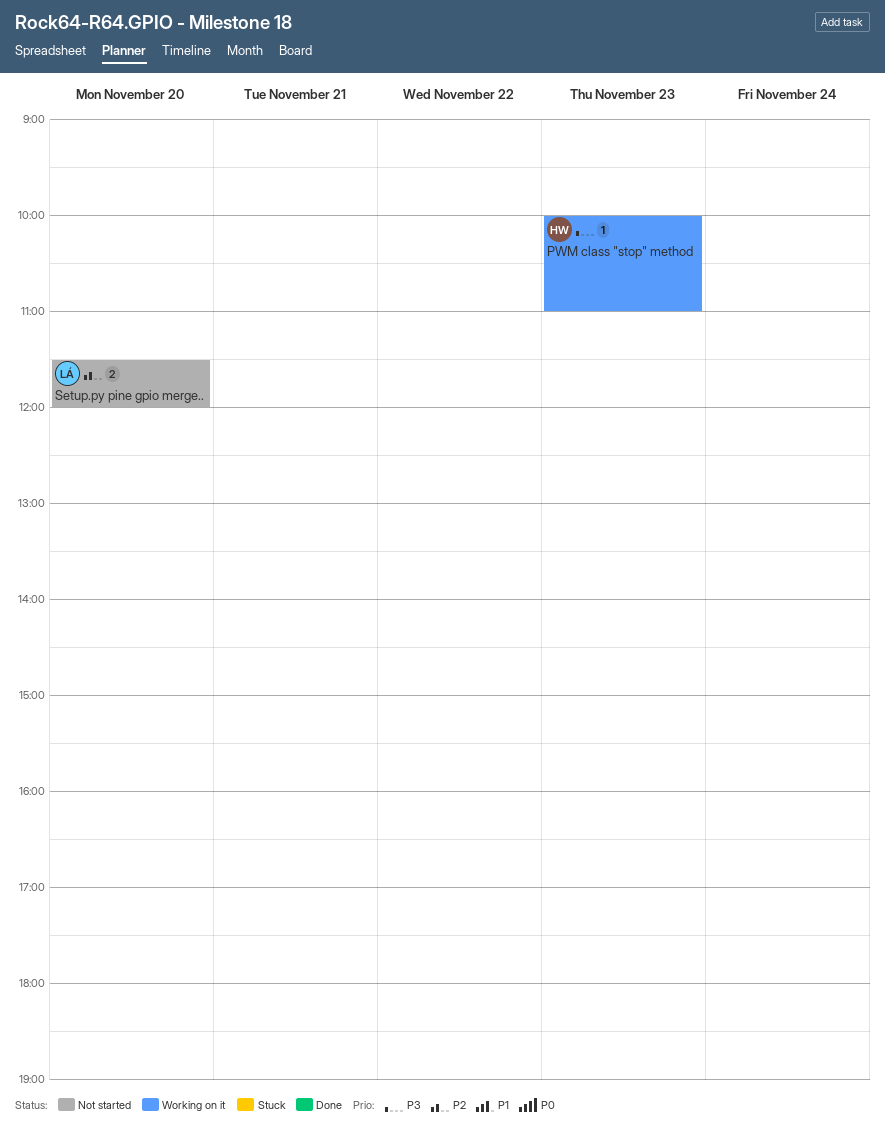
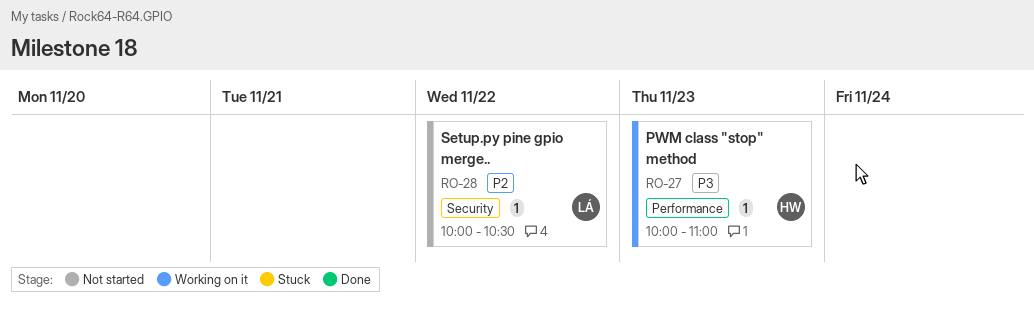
Setup.py pine gpio merge.., estimate: 2 -> 1
Setup.py pine gpio merge.., day: Nov 20 -> Nov 22
Setup.py pine gpio merge.., begins: 11:30 -> 10:00
Setup.py pine gpio merge.., ends: 12:00 -> 10:30

